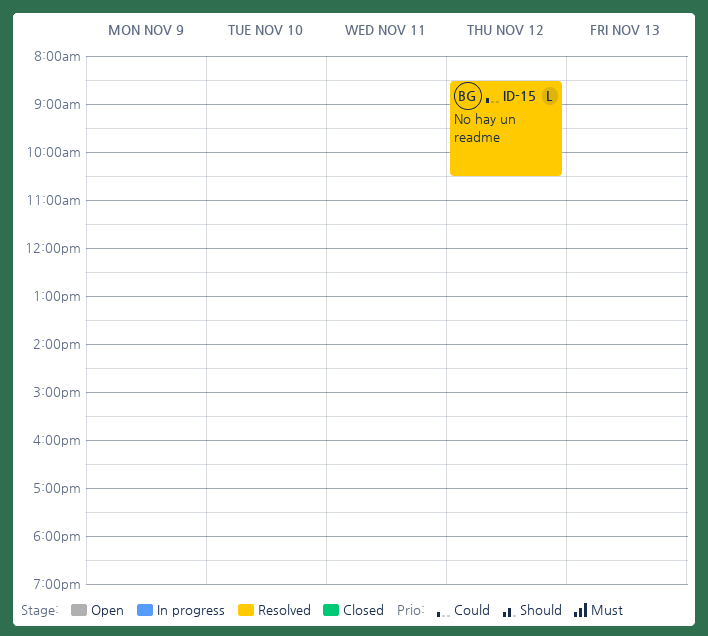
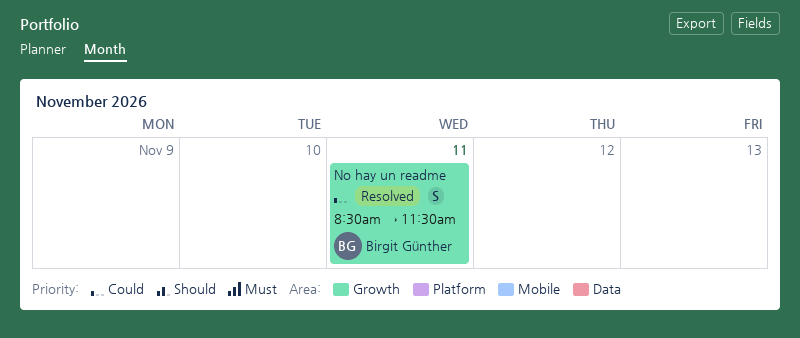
No hay un readme, estimate: L -> S
No hay un readme, day: Nov 12 -> Nov 11
No hay un readme, ends: 10:30 -> 11:30

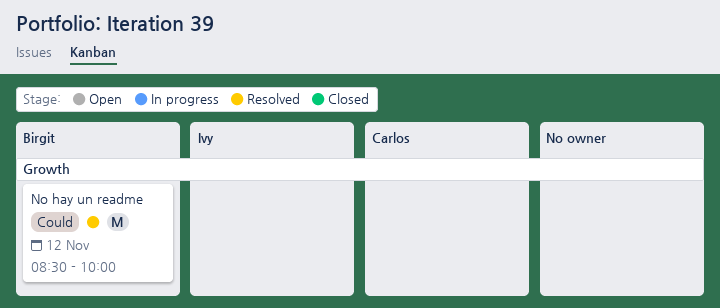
No hay un readme, estimate: S -> M
No hay un readme, day: Nov 11 -> Nov 12
No hay un readme, ends: 11:30 -> 10:00

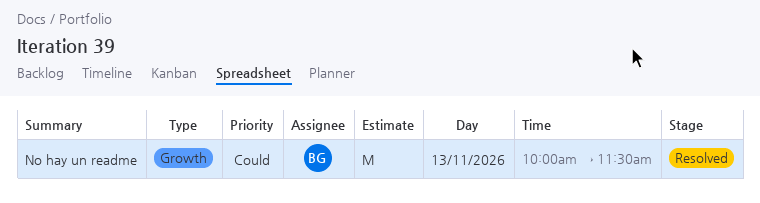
No hay un readme, day: Nov 12 -> Nov 13
No hay un readme, begins: 08:30 -> 10:00
No hay un readme, ends: 10:00 -> 11:30

